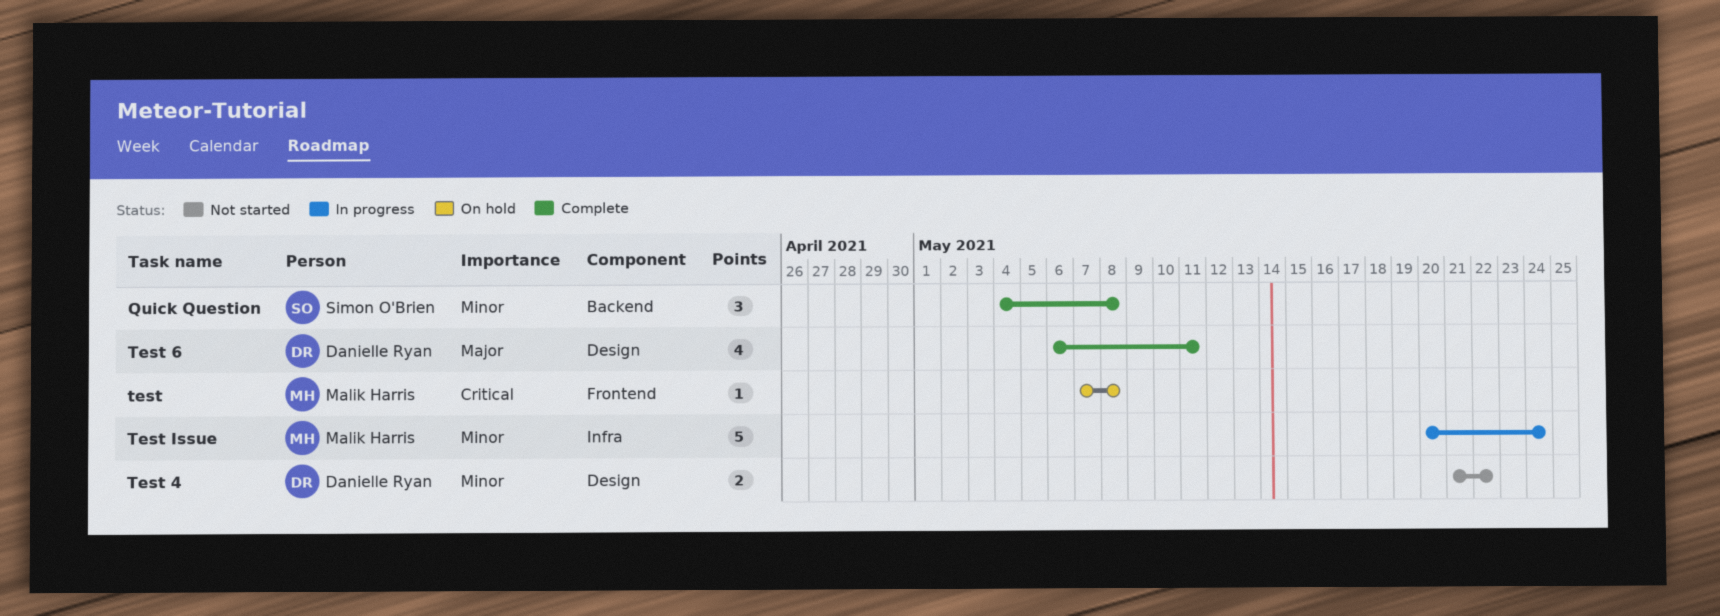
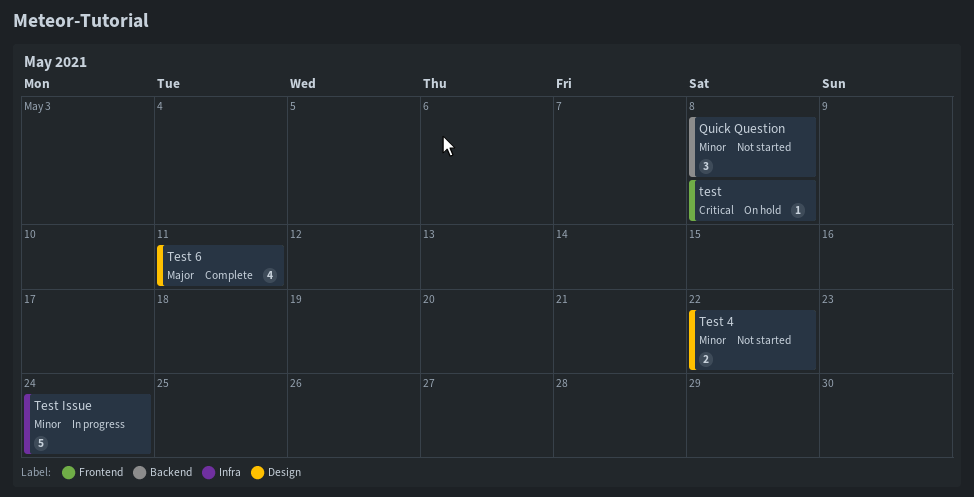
Quick Question, status: Complete -> Not started

